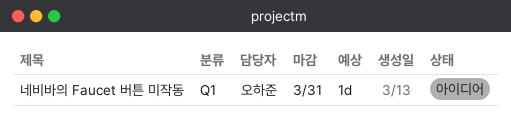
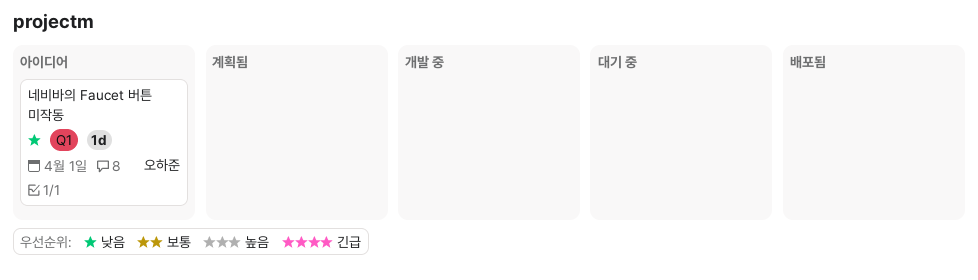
네비바의 Faucet 버튼 미작동, due: Mar 31 -> Apr 1

